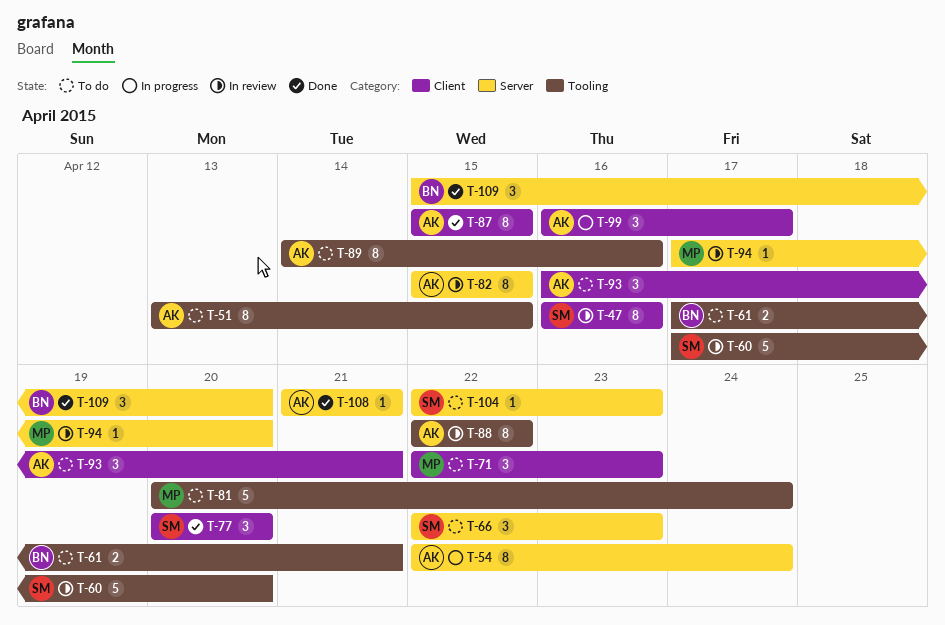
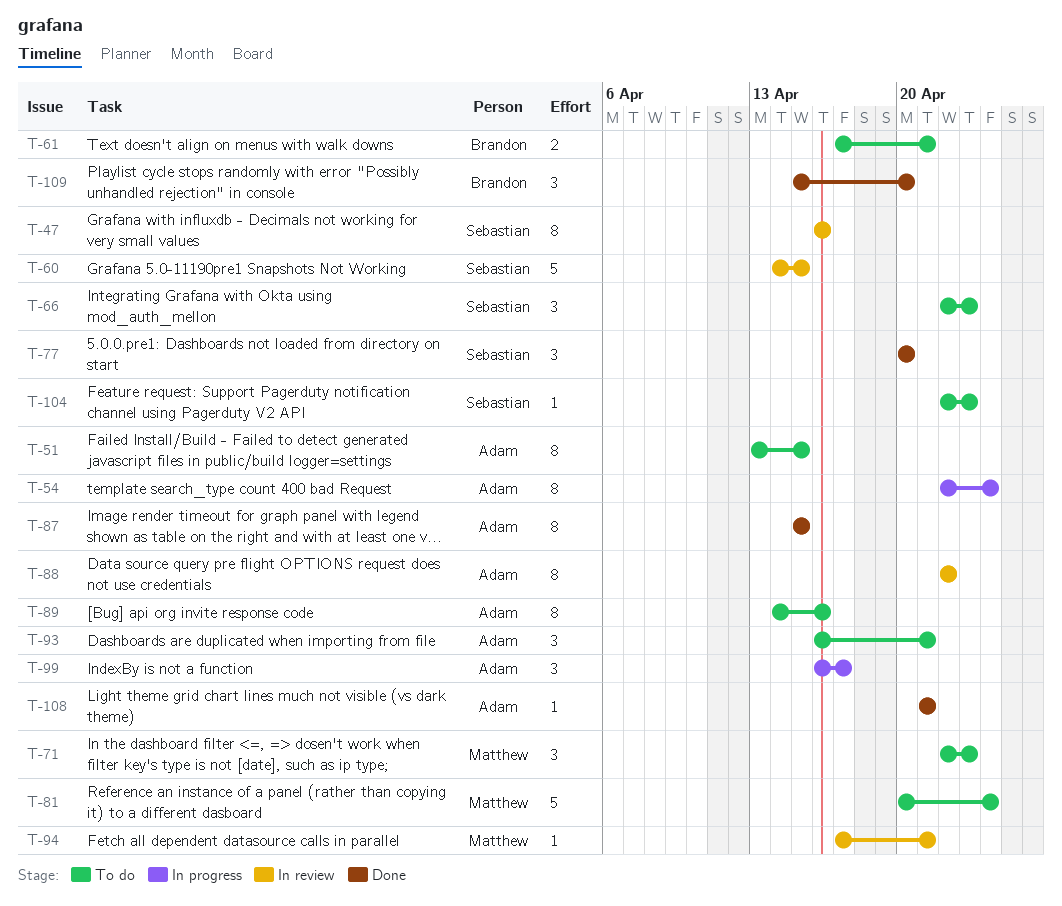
T-60, start: Apr 17 -> Apr 14
T-60, due: Apr 20 -> Apr 15
T-82: present -> none
T-94, due: Apr 20 -> Apr 21

